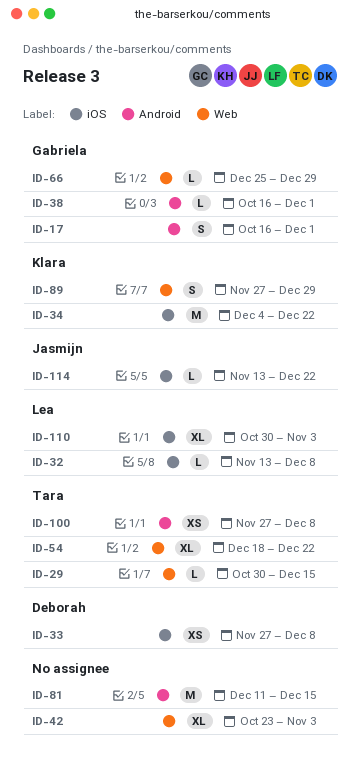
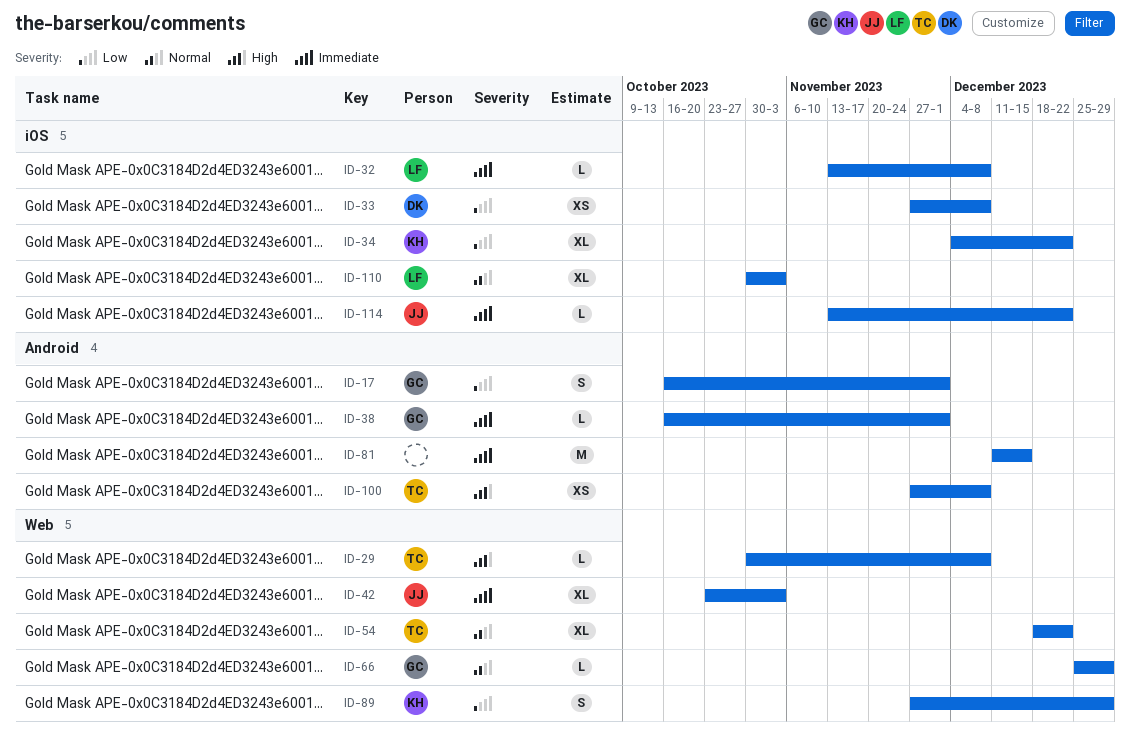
ID-29, due: Dec 15 -> Dec 8
ID-34, estimate: M -> XL
ID-42, owner: none -> Jasmijn

